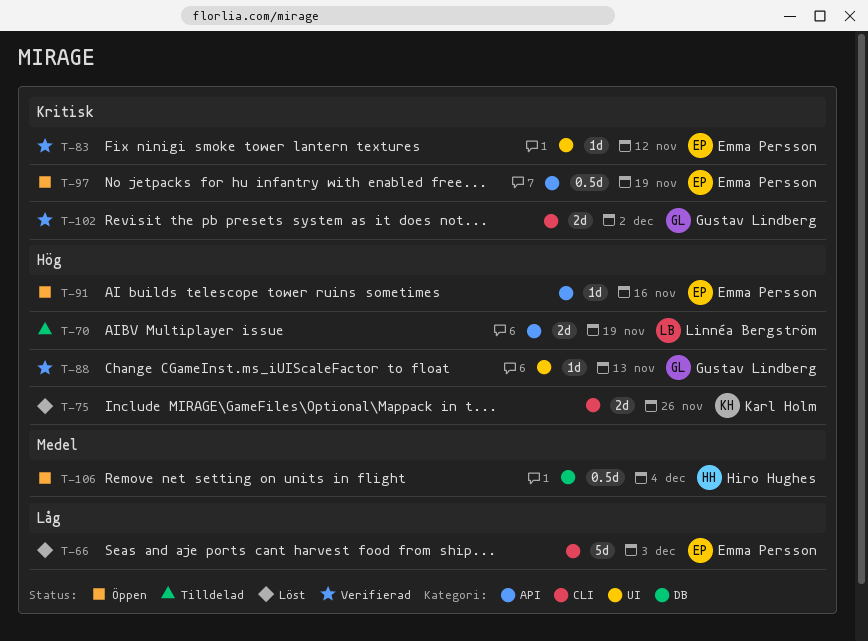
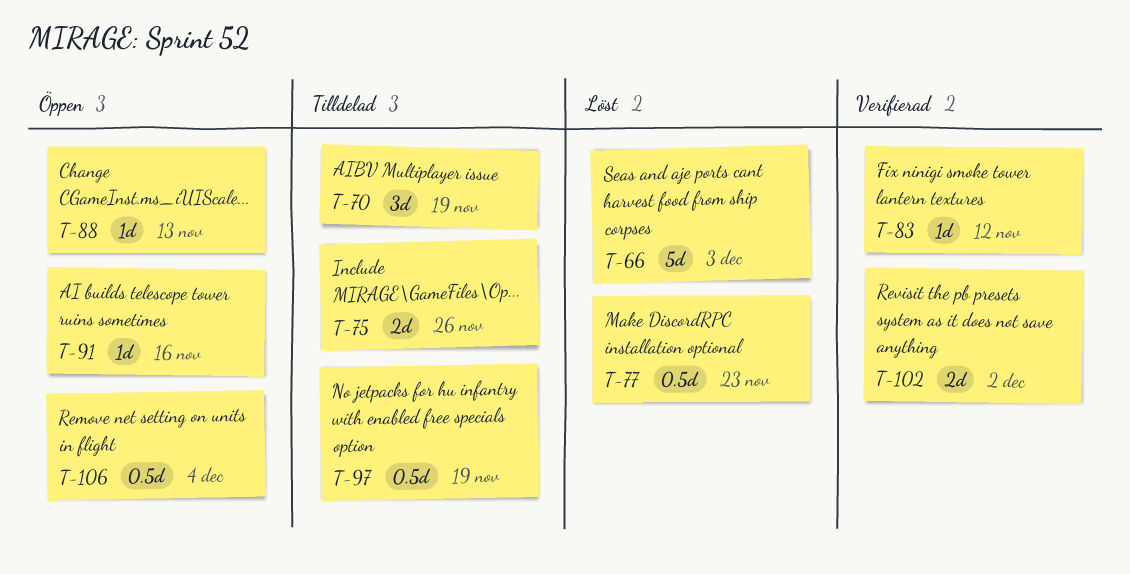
T-70, estimate: 2d -> 3d
T-75, status: Löst -> Tilldelad
T-77: none -> present
T-88, status: Verifierad -> Öppen
T-97, status: Öppen -> Tilldelad

